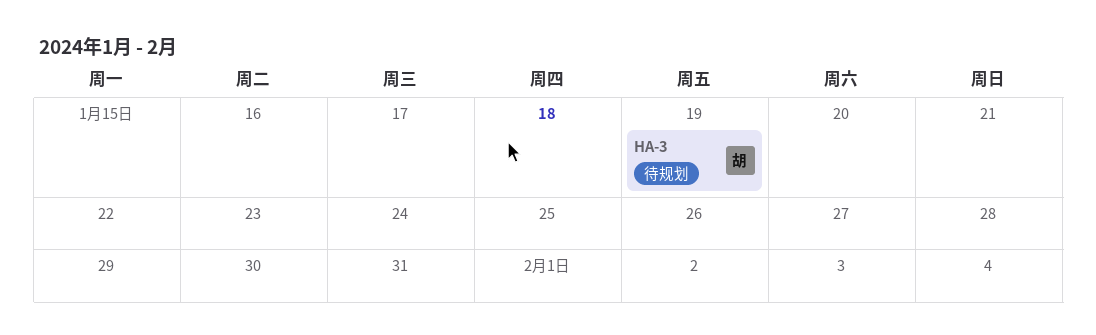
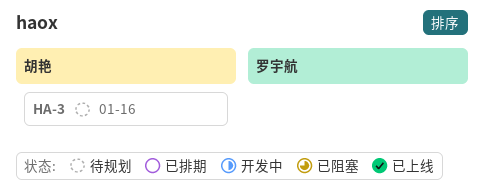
HA-3, due: Jan 19 -> Jan 16

